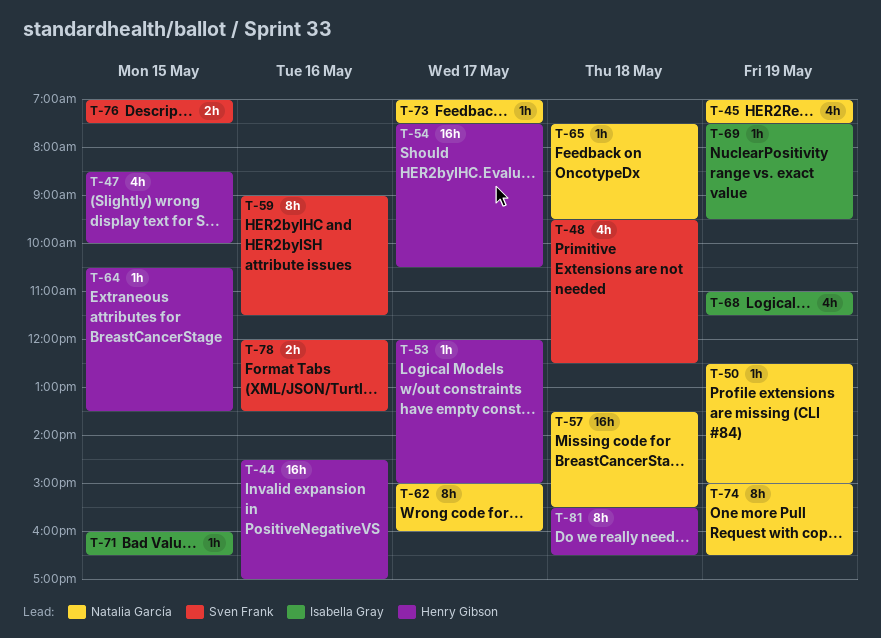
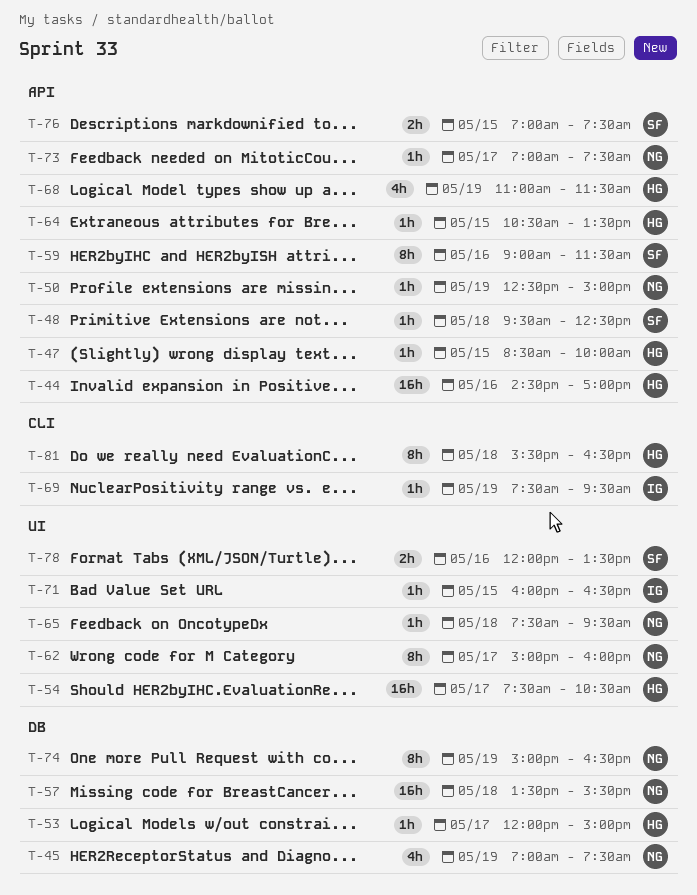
T-47, estimate: 4h -> 1h
T-48, estimate: 4h -> 1h
T-68, owner: Isabella Gray -> Henry Gibson

